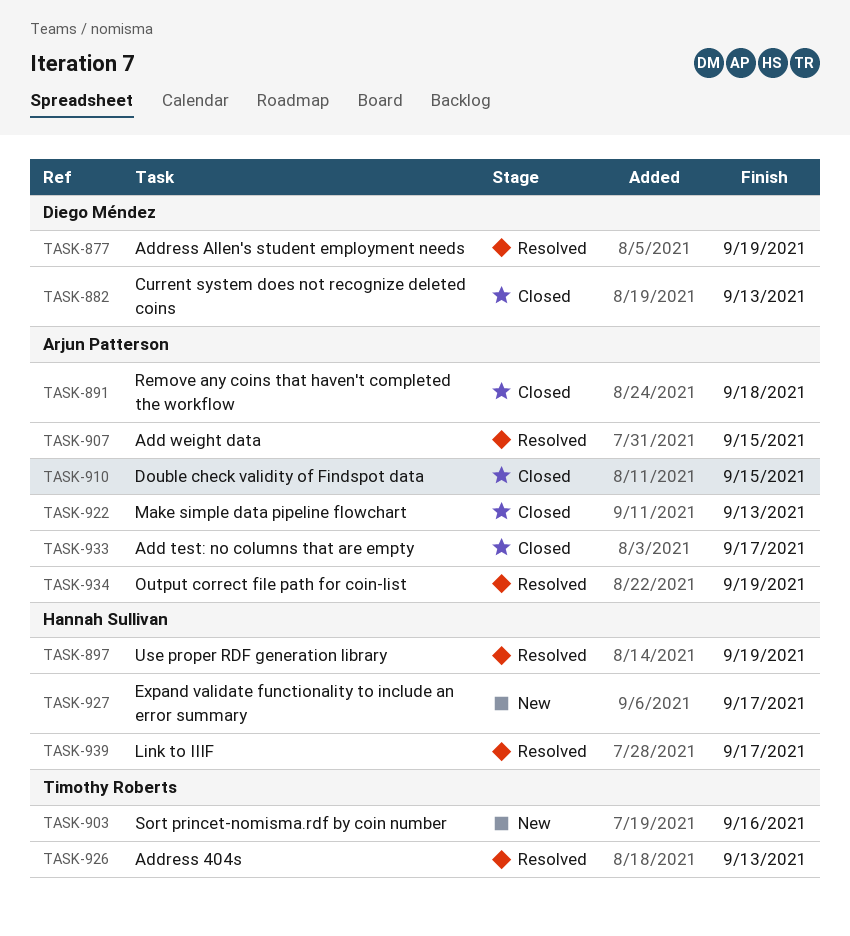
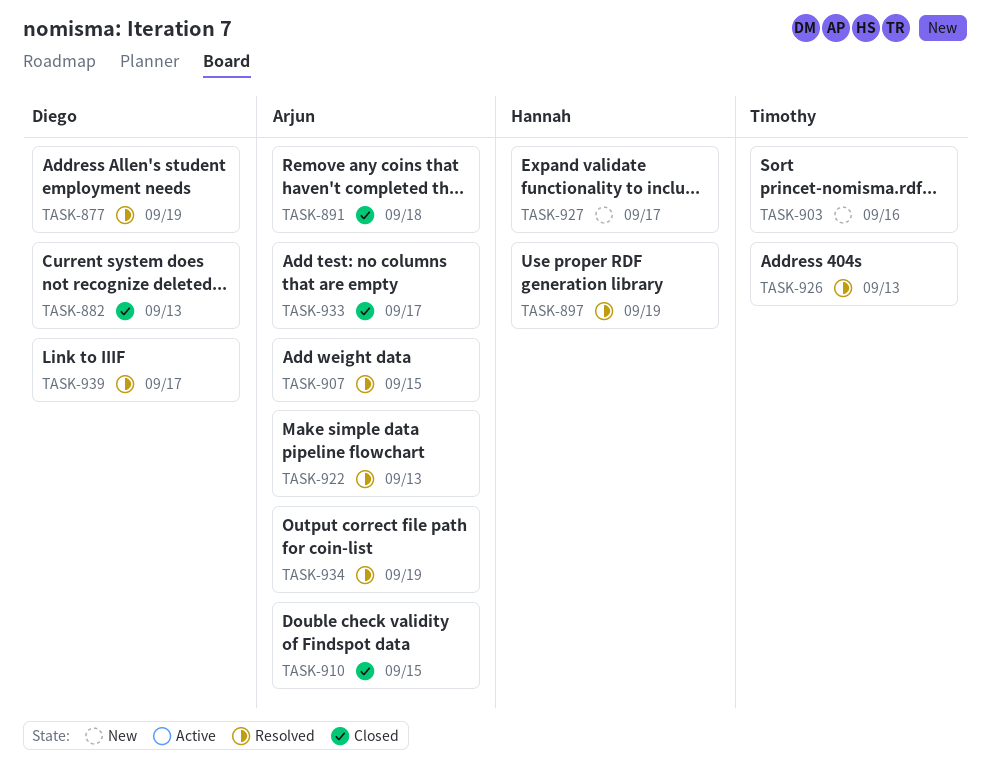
TASK-922, status: Closed -> Resolved
TASK-939, owner: Hannah Sullivan -> Diego Méndez

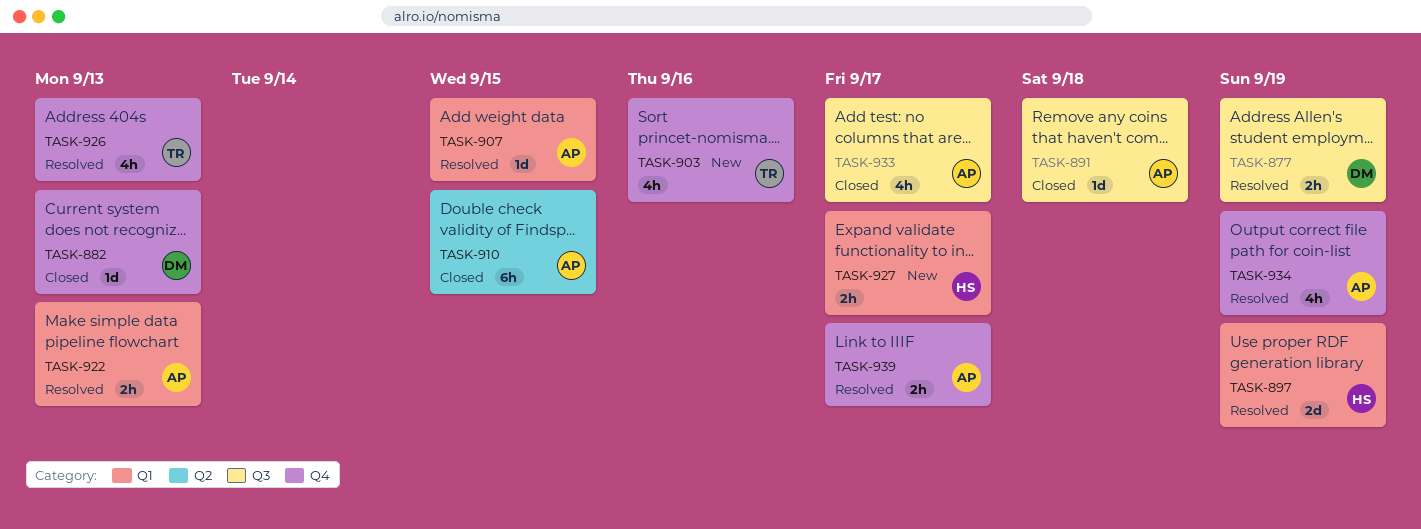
TASK-939, owner: Diego -> Arjun

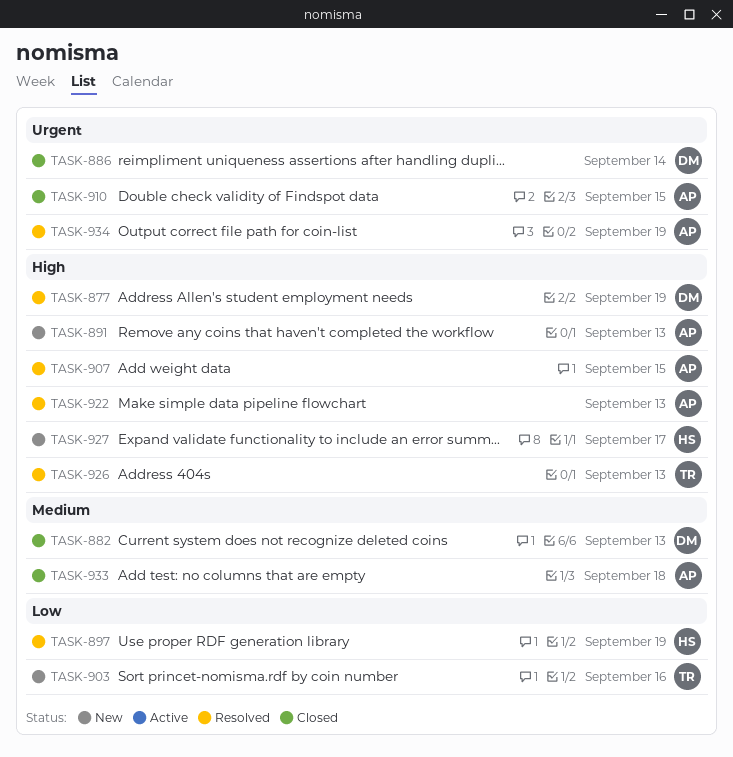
TASK-886: none -> present
TASK-891, status: Closed -> New
TASK-891, due: Sep 18 -> Sep 13
TASK-933, due: Sep 17 -> Sep 18
TASK-939: present -> none

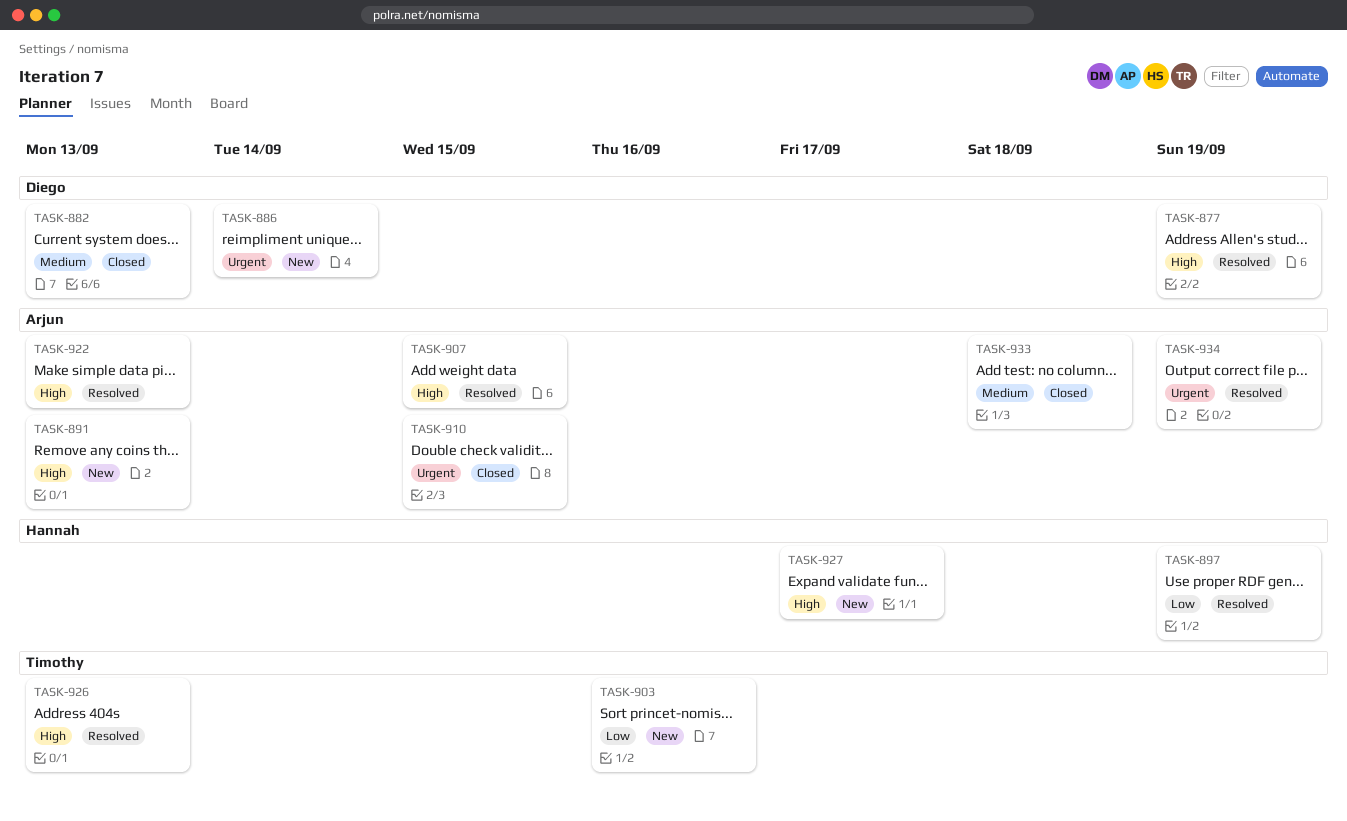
TASK-886, status: Closed -> New

